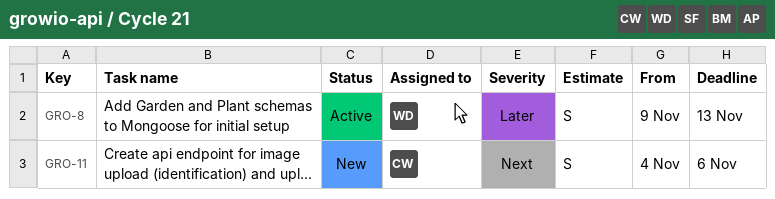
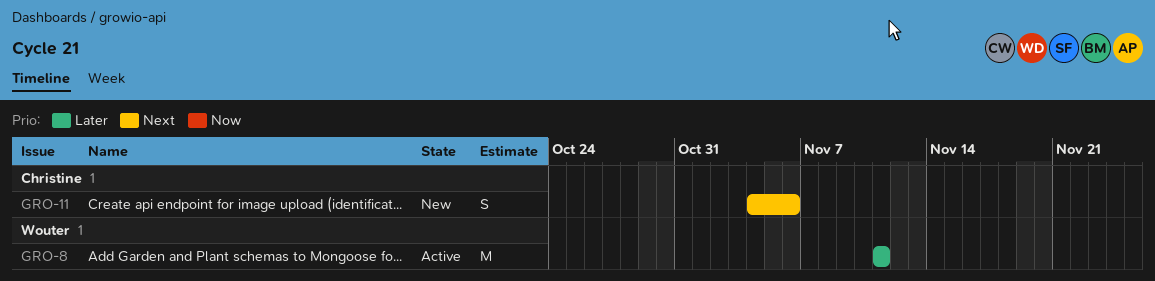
GRO-8, estimate: S -> M
GRO-8, start: Nov 9 -> Nov 11
GRO-8, due: Nov 13 -> Nov 11

